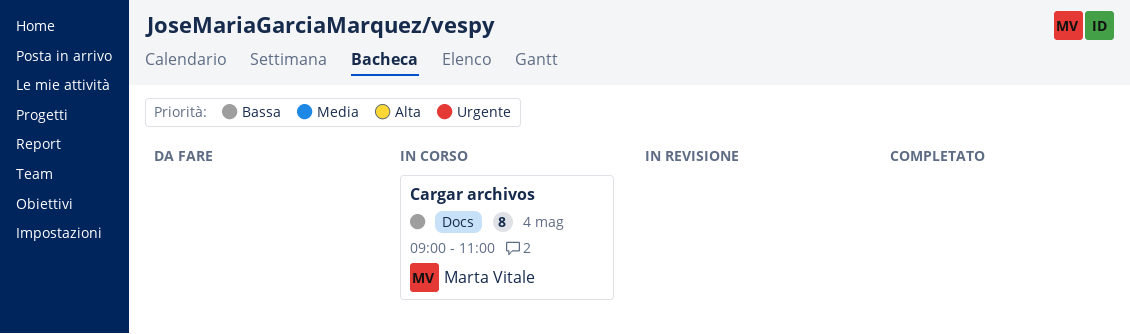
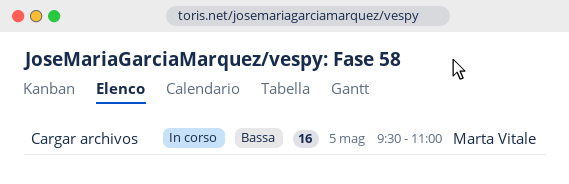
Cargar archivos, estimate: 8 -> 16
Cargar archivos, day: May 4 -> May 5
Cargar archivos, begins: 09:00 -> 09:30

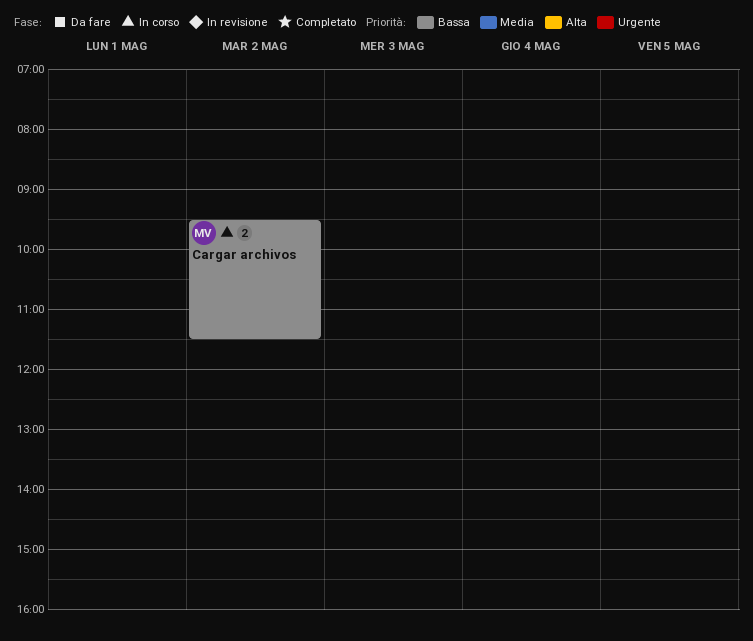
Cargar archivos, estimate: 16 -> 2
Cargar archivos, day: May 5 -> May 2
Cargar archivos, ends: 11:00 -> 11:30

